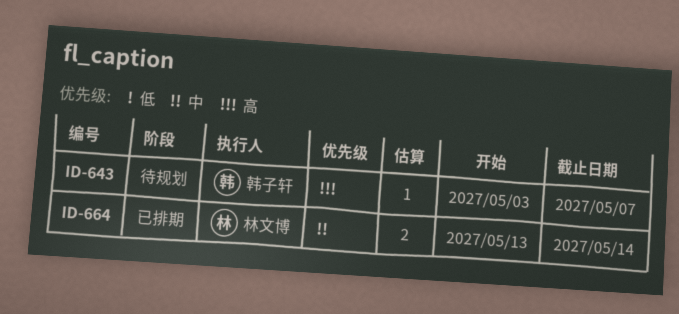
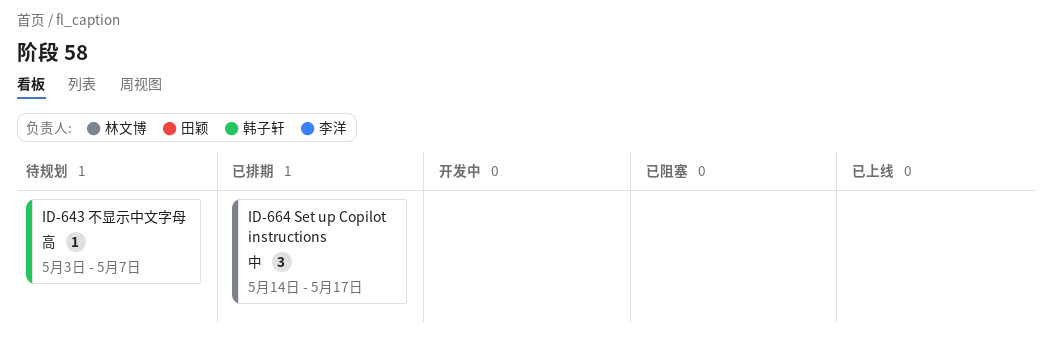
ID-664, estimate: 2 -> 3
ID-664, start: May 13 -> May 14
ID-664, due: May 14 -> May 17

